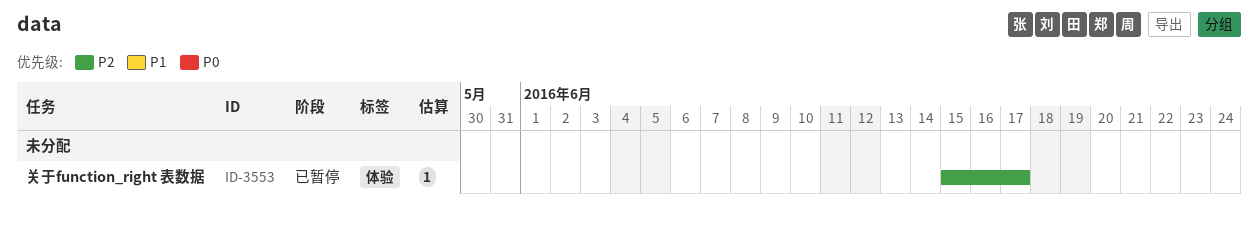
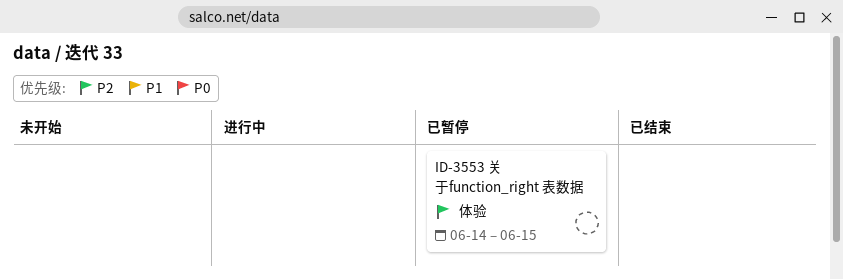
ID-3553, start: Jun 15 -> Jun 14
ID-3553, due: Jun 17 -> Jun 15

